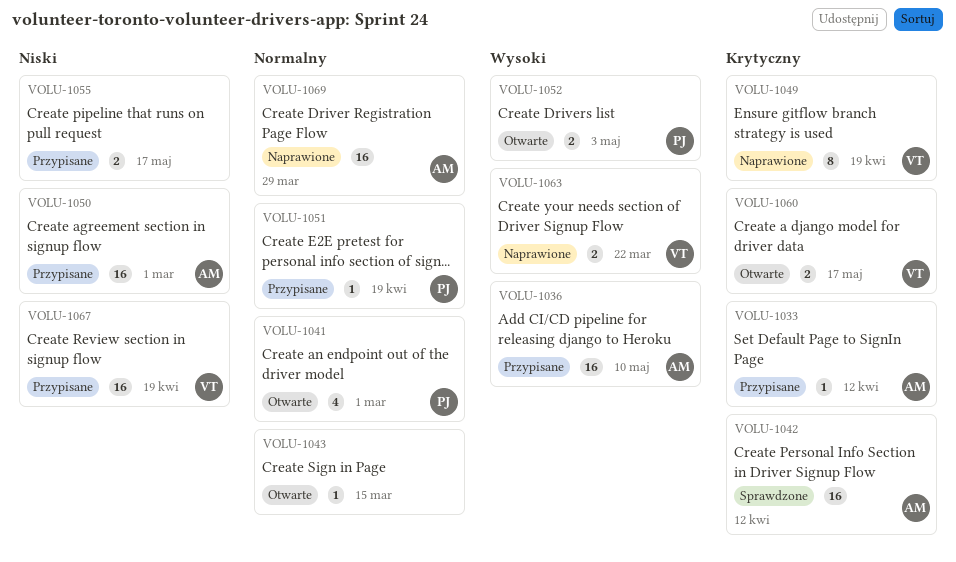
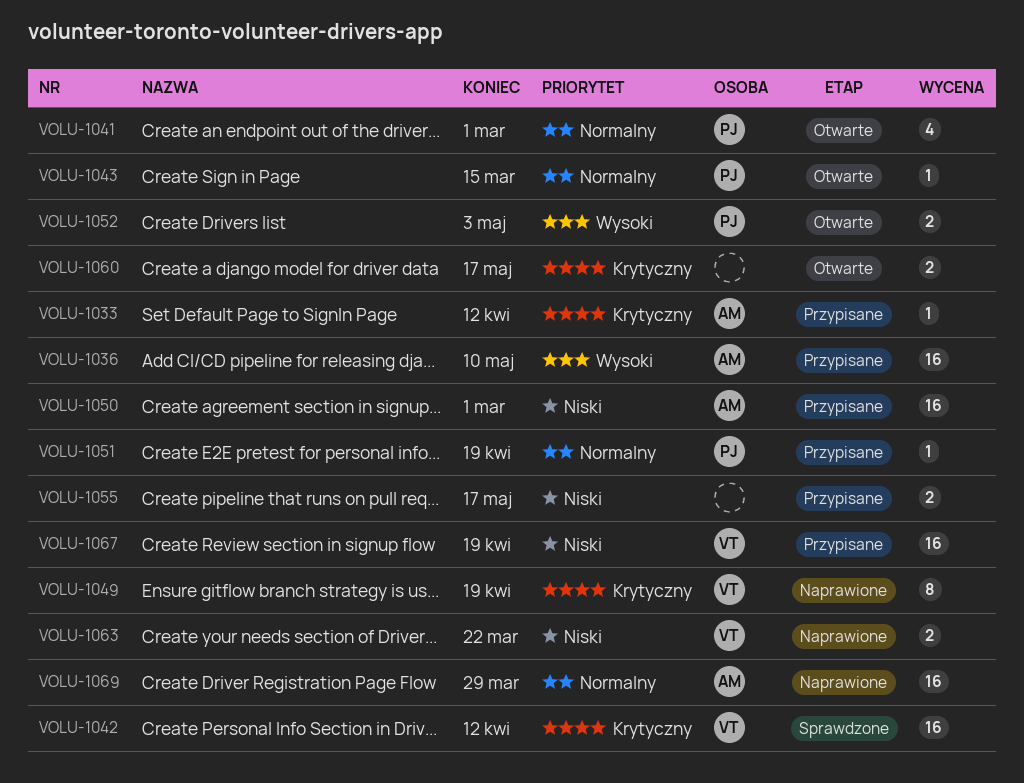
VOLU-1042, owner: AM -> VT
VOLU-1043, owner: none -> PJ
VOLU-1060, owner: VT -> none
VOLU-1063, priority: Wysoki -> Niski

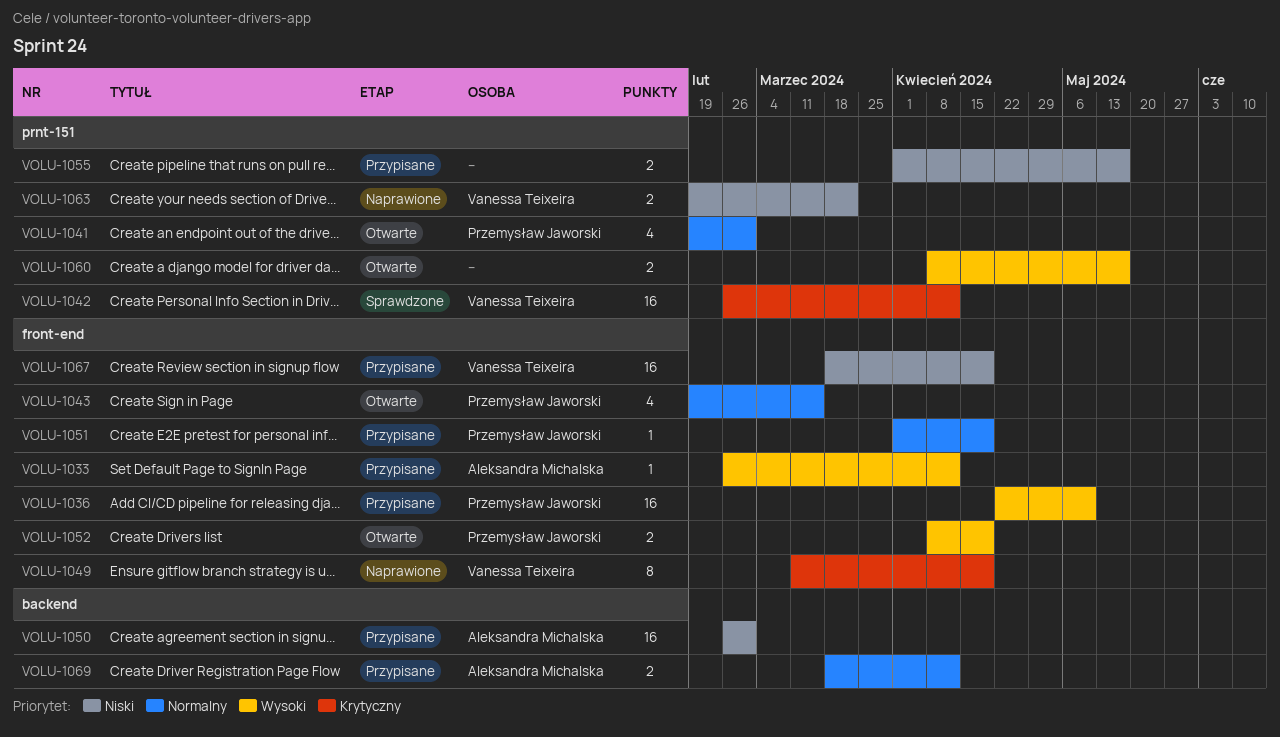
VOLU-1033, priority: Krytyczny -> Wysoki
VOLU-1036, owner: Aleksandra Michalska -> Przemysław Jaworski
VOLU-1043, estimate: 1 -> 4
VOLU-1052, due: May 3 -> Apr 19
VOLU-1060, priority: Krytyczny -> Wysoki
VOLU-1069, status: Naprawione -> Przypisane
VOLU-1069, estimate: 16 -> 2
VOLU-1069, due: Mar 29 -> Apr 12

